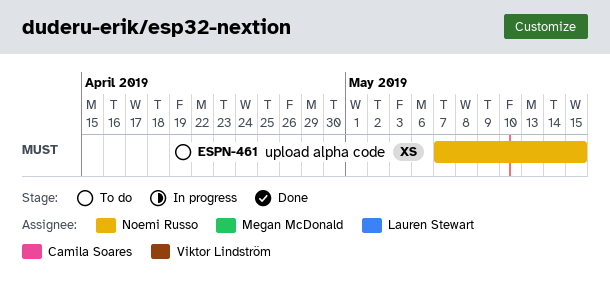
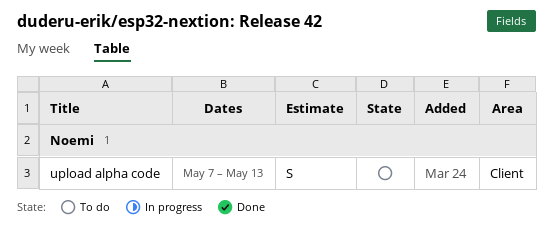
upload alpha code, estimate: XS -> S
upload alpha code, due: May 15 -> May 13

